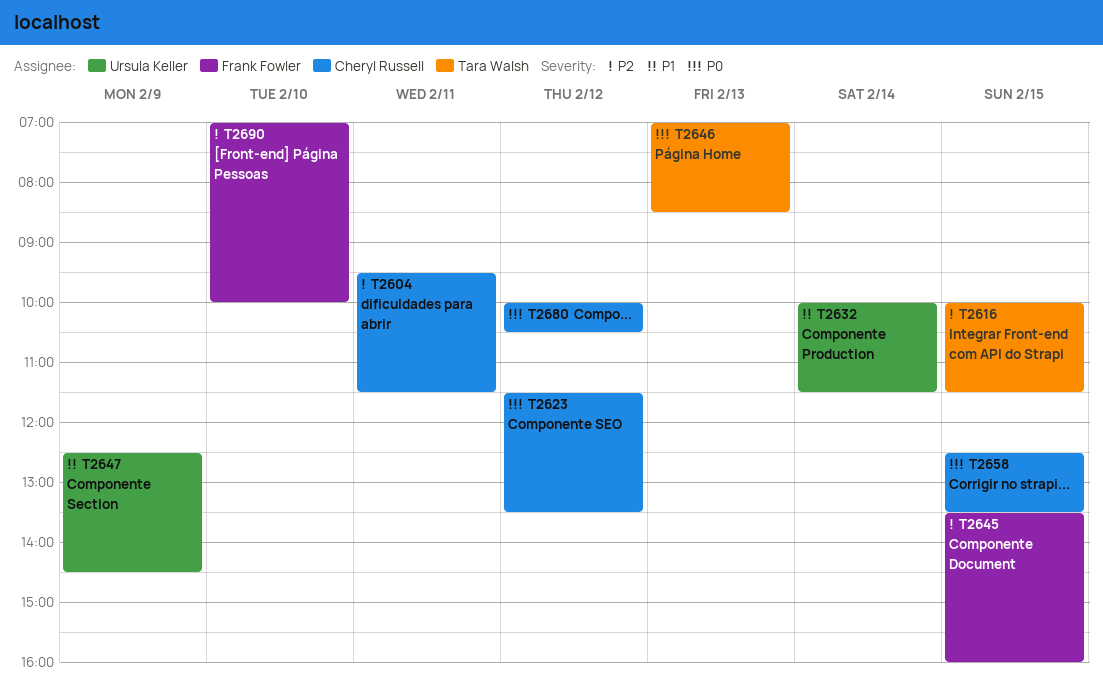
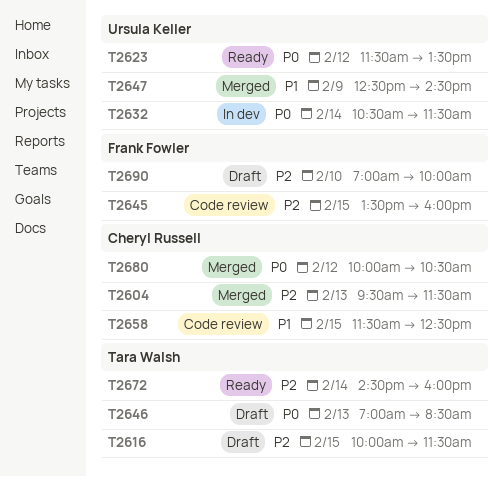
T2604, day: Feb 11 -> Feb 13
T2623, owner: Cheryl Russell -> Ursula Keller
T2632, priority: P1 -> P0
T2632, begins: 10:00 -> 10:30
T2658, priority: P0 -> P1
T2658, begins: 12:30 -> 11:30
T2658, ends: 13:30 -> 12:30
T2672: none -> present

